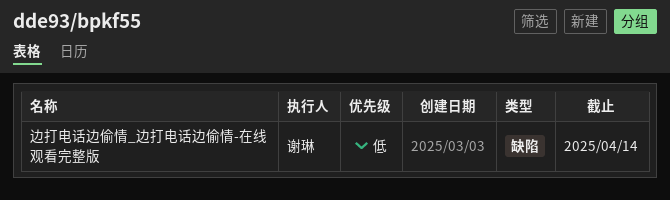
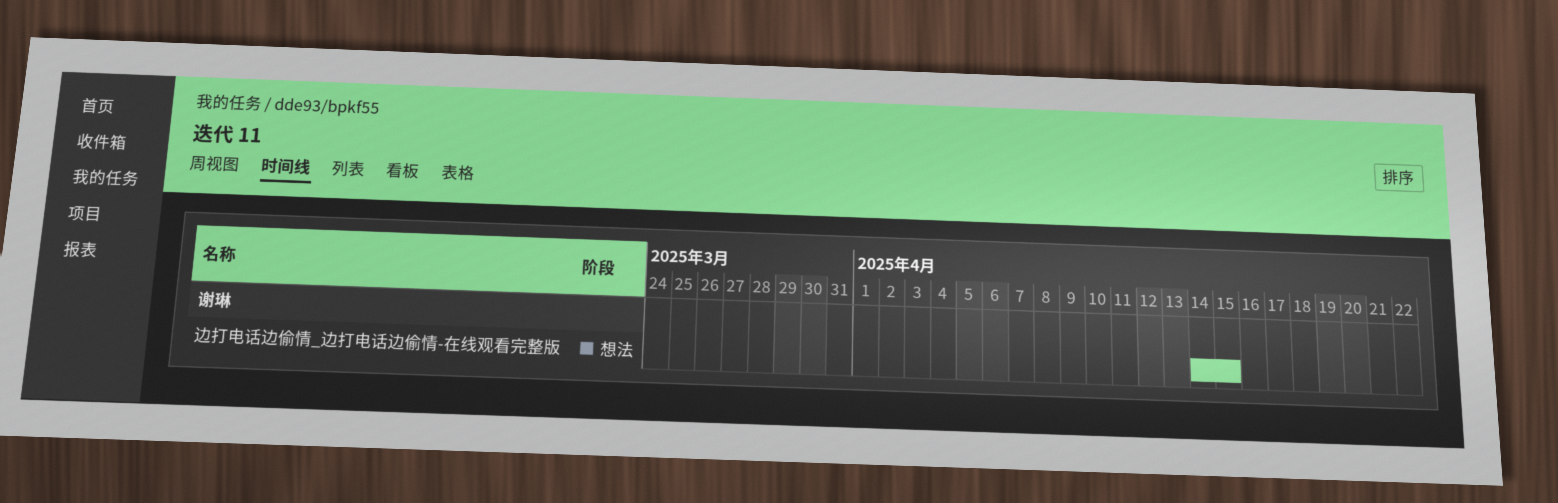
边打电话边偷情_边打电话边偷情-在线观看完整版, due: Apr 14 -> Apr 15

